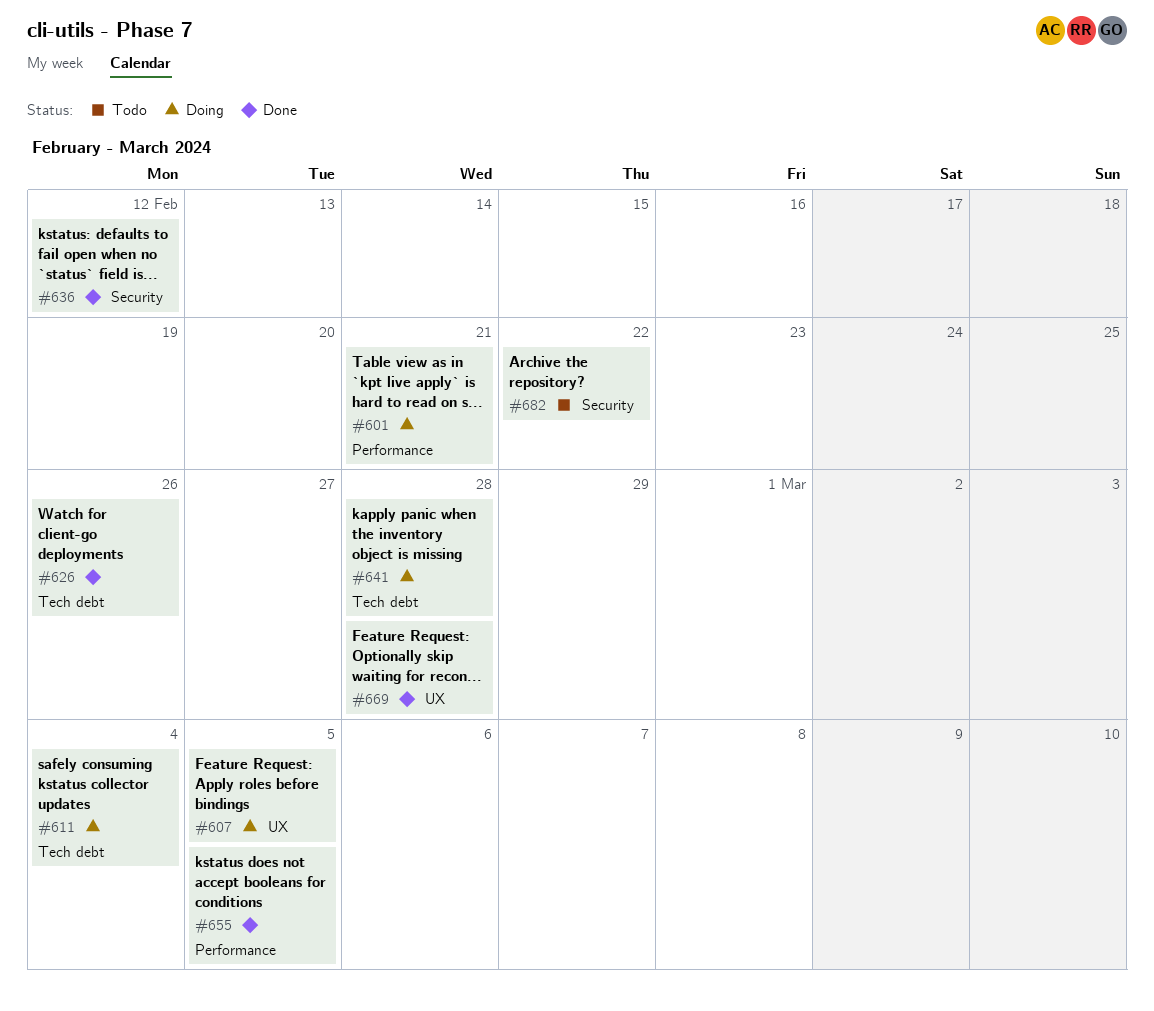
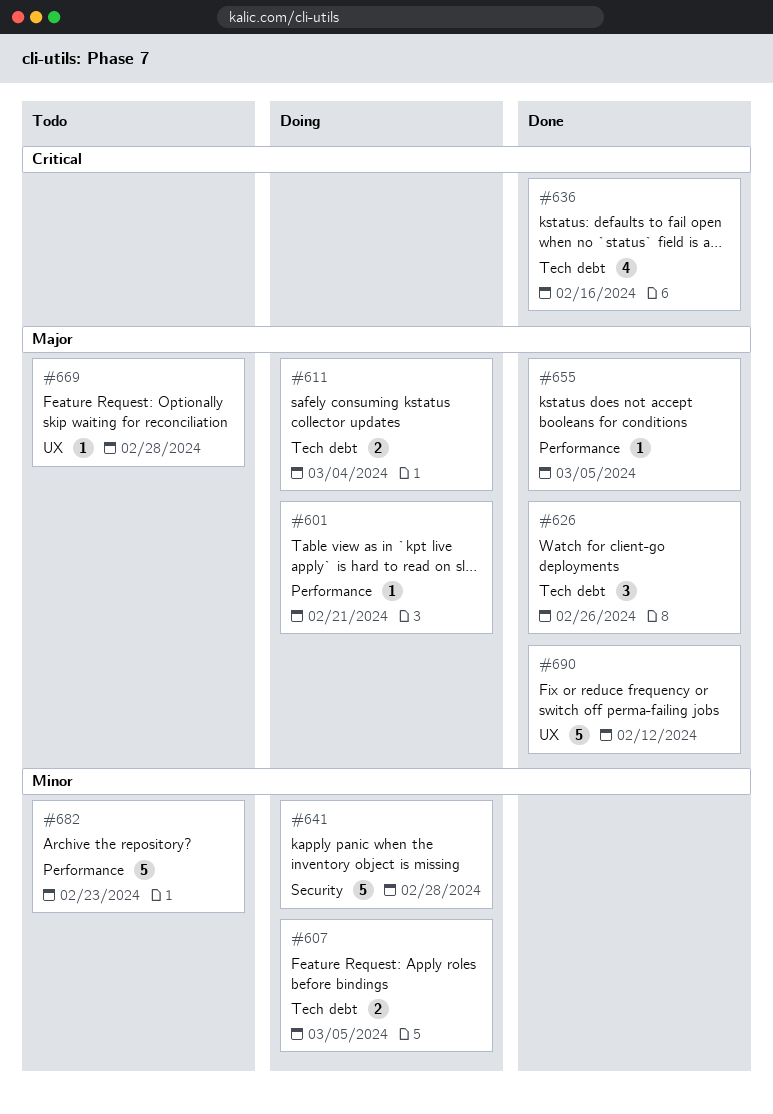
#607, label: UX -> Tech debt
#636, label: Security -> Tech debt
#636, due: Feb 12 -> Feb 16
#641, label: Tech debt -> Security
#669, status: Done -> Todo
#682, label: Security -> Performance
#682, due: Feb 22 -> Feb 23
#690: none -> present

